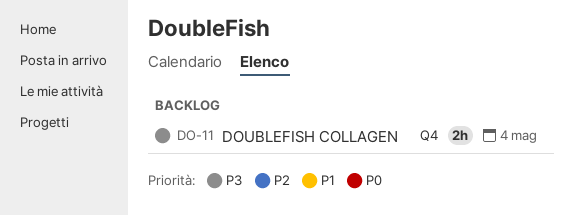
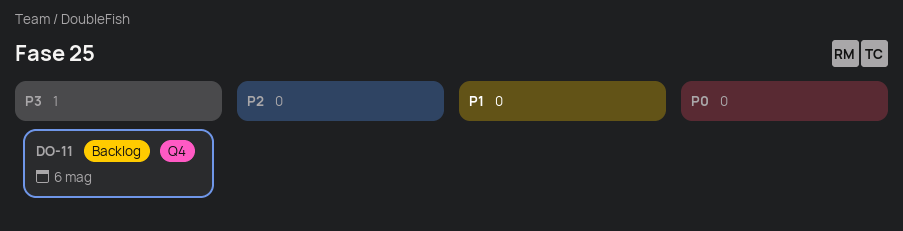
DO-11, due: May 4 -> May 6

